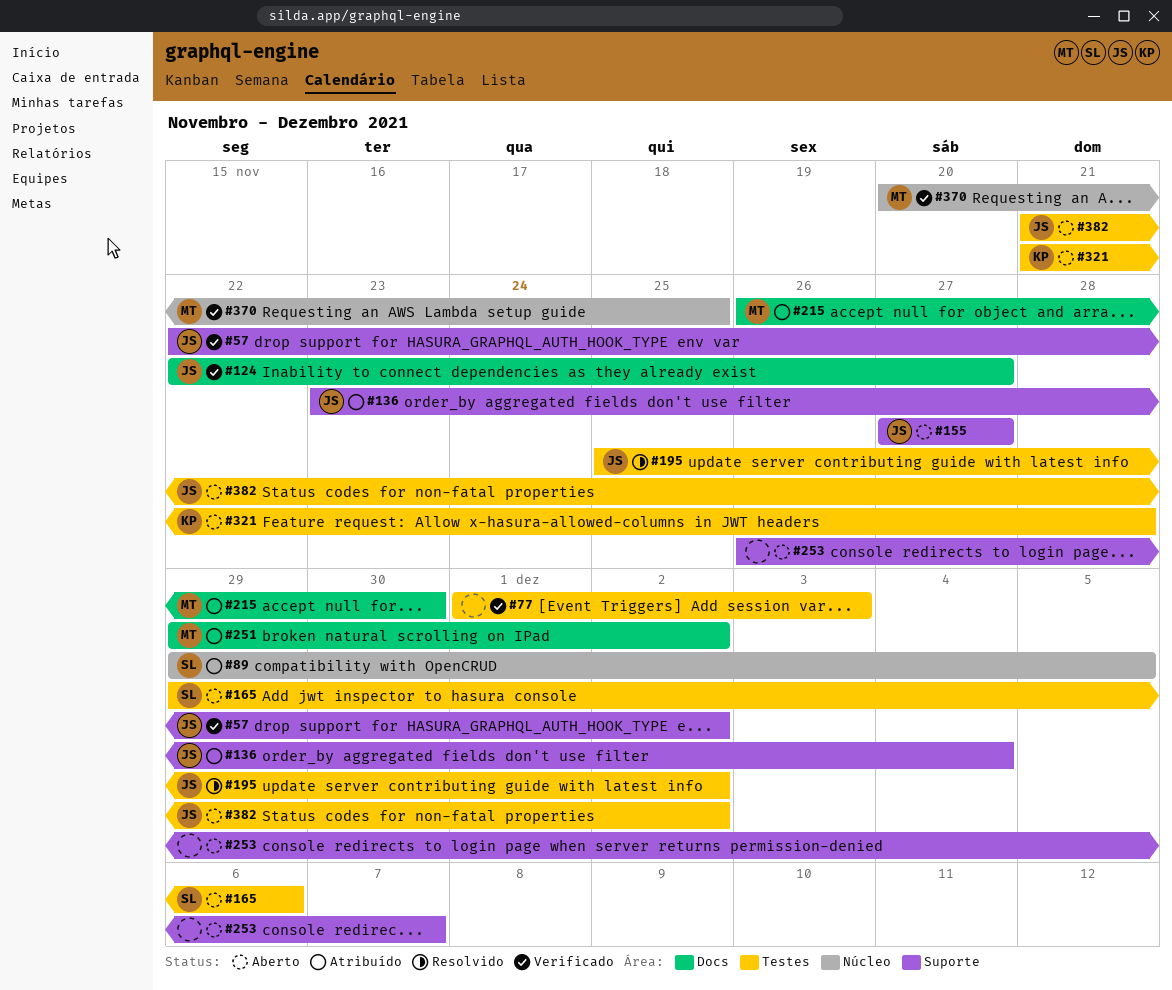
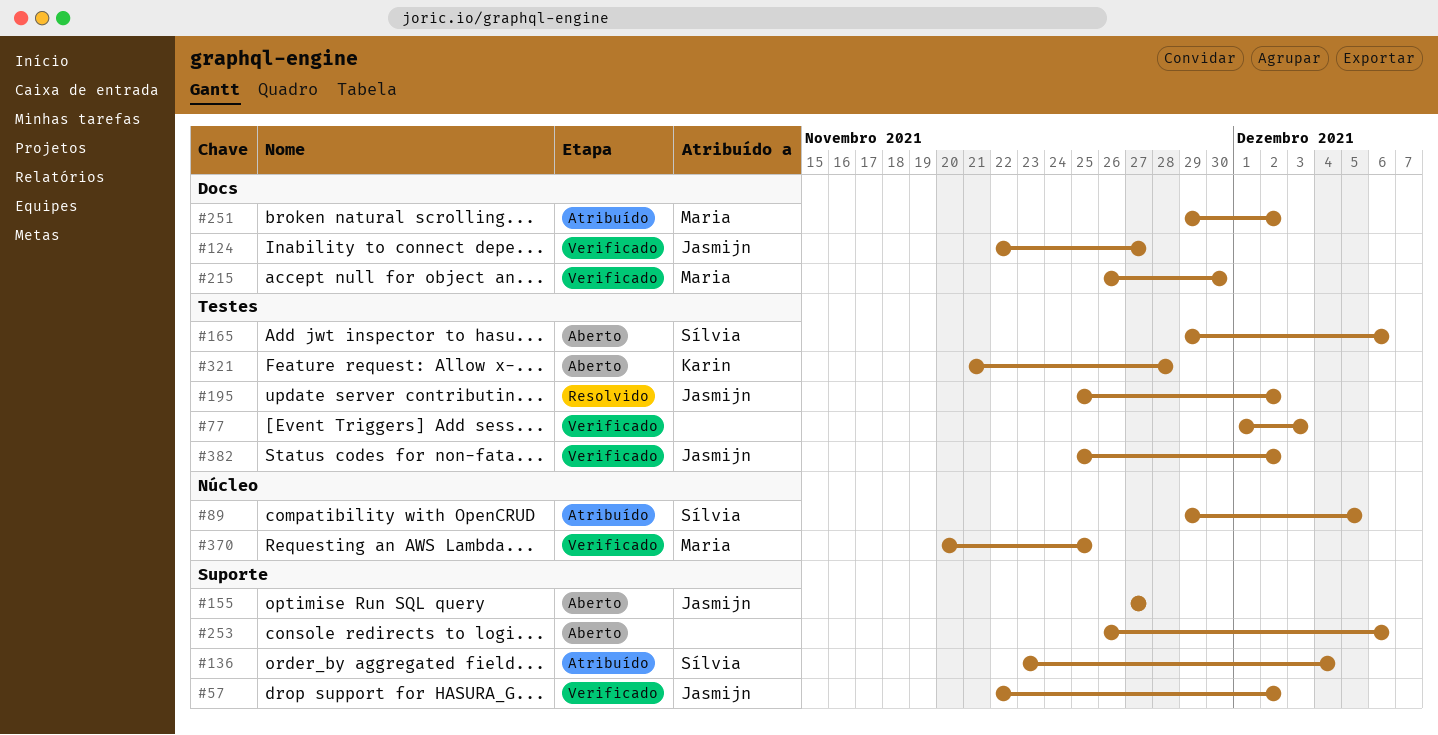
#136, owner: Jasmijn -> Sílvia
#215, status: Atribuído -> Verificado
#253, due: Dec 7 -> Dec 6
#382, status: Aberto -> Verificado
#382, start: Nov 21 -> Nov 25

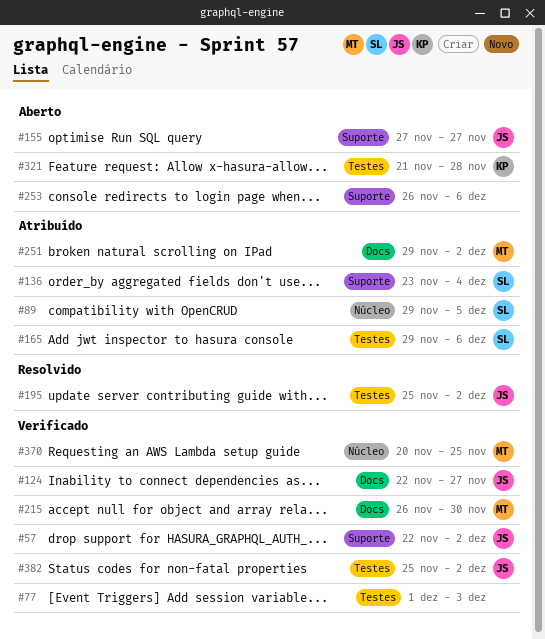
#165, status: Aberto -> Atribuído

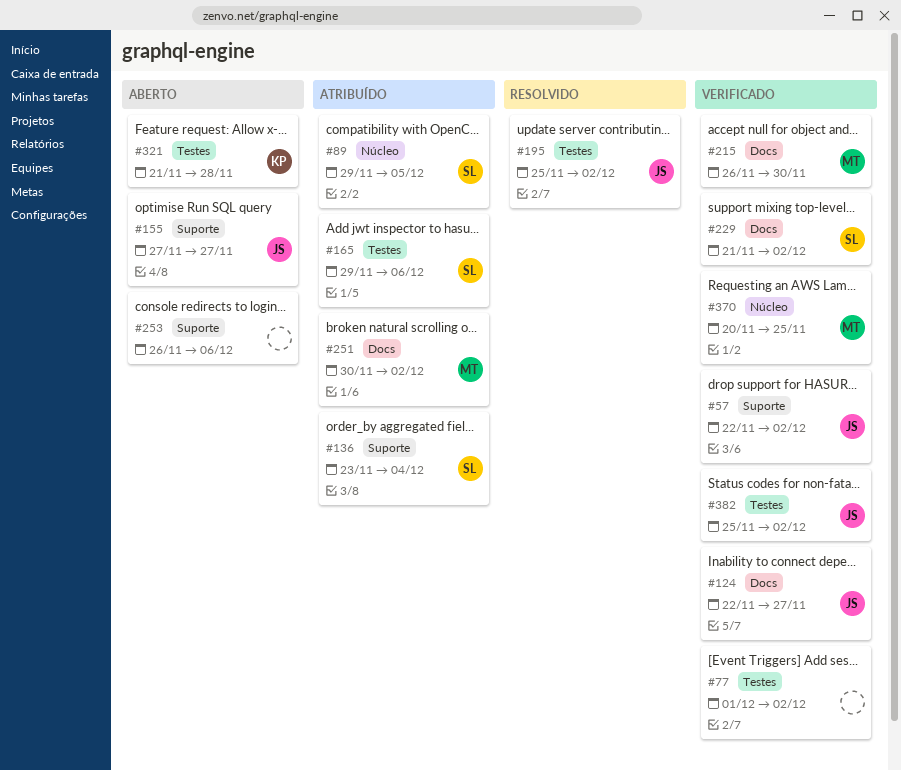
#77, due: Dec 3 -> Dec 2
#229: none -> present
#251, start: Nov 29 -> Nov 30

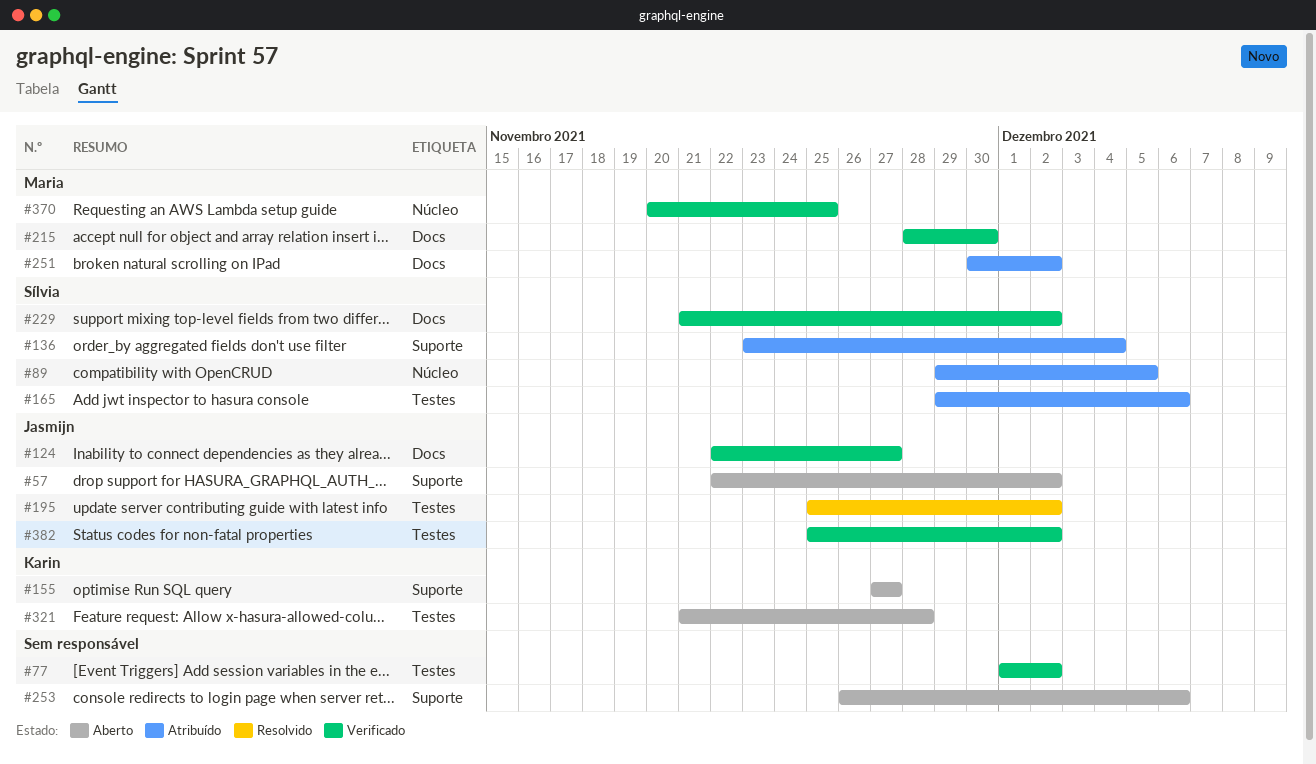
#57, status: Verificado -> Aberto
#155, owner: Jasmijn -> Karin
#215, start: Nov 26 -> Nov 28

